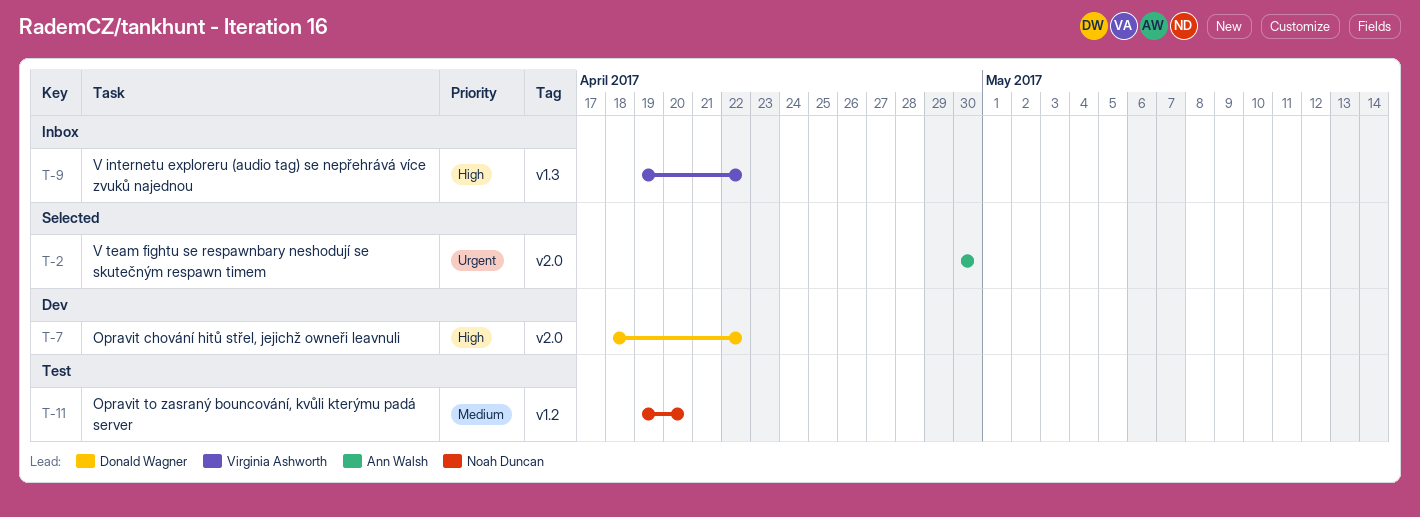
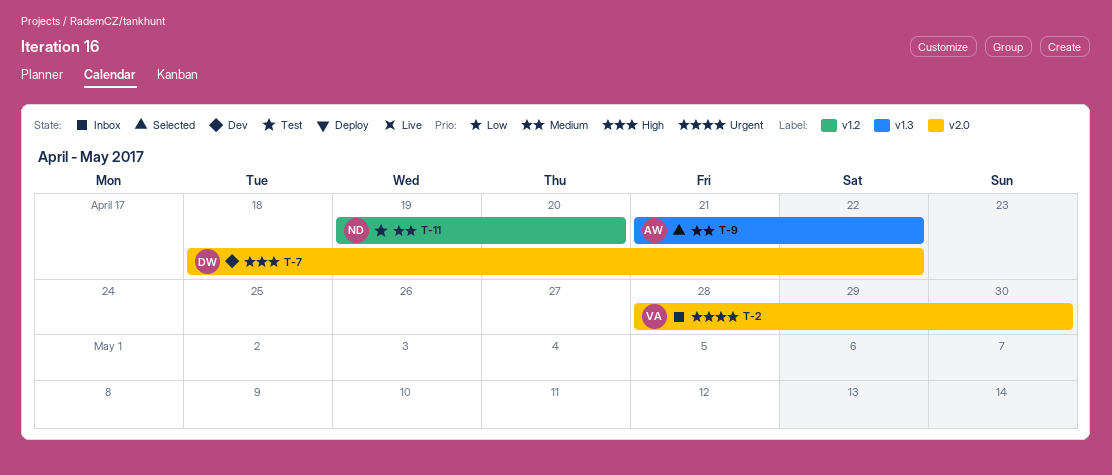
T-2, status: Selected -> Inbox
T-2, owner: Ann Walsh -> Virginia Ashworth
T-2, start: Apr 30 -> Apr 28
T-9, status: Inbox -> Selected
T-9, owner: Virginia Ashworth -> Ann Walsh
T-9, priority: High -> Medium
T-9, start: Apr 19 -> Apr 21

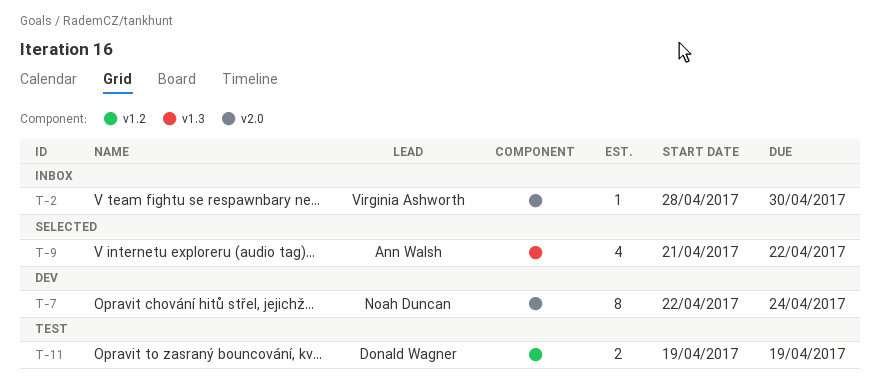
T-7, owner: Donald Wagner -> Noah Duncan
T-7, start: Apr 18 -> Apr 22
T-7, due: Apr 22 -> Apr 24
T-11, owner: Noah Duncan -> Donald Wagner
T-11, due: Apr 20 -> Apr 19

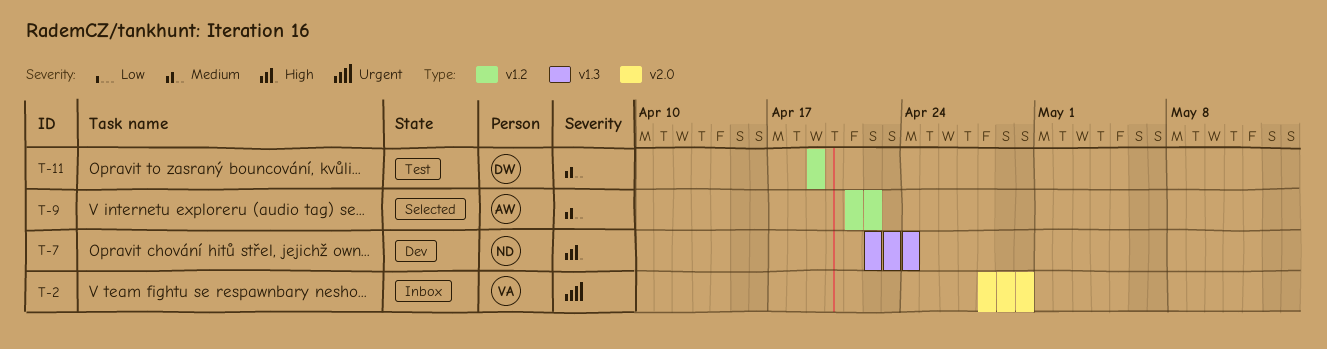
T-7, label: v2.0 -> v1.3
T-9, label: v1.3 -> v1.2

